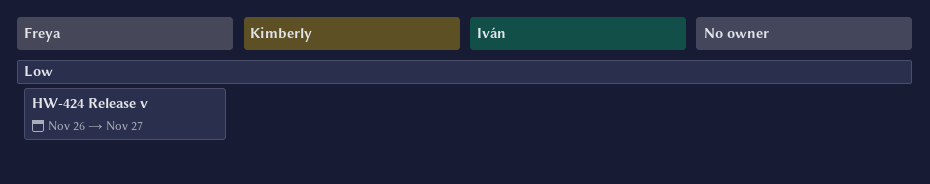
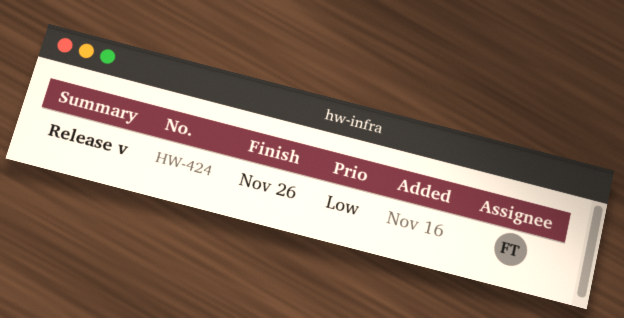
HW-424, due: Nov 27 -> Nov 26

